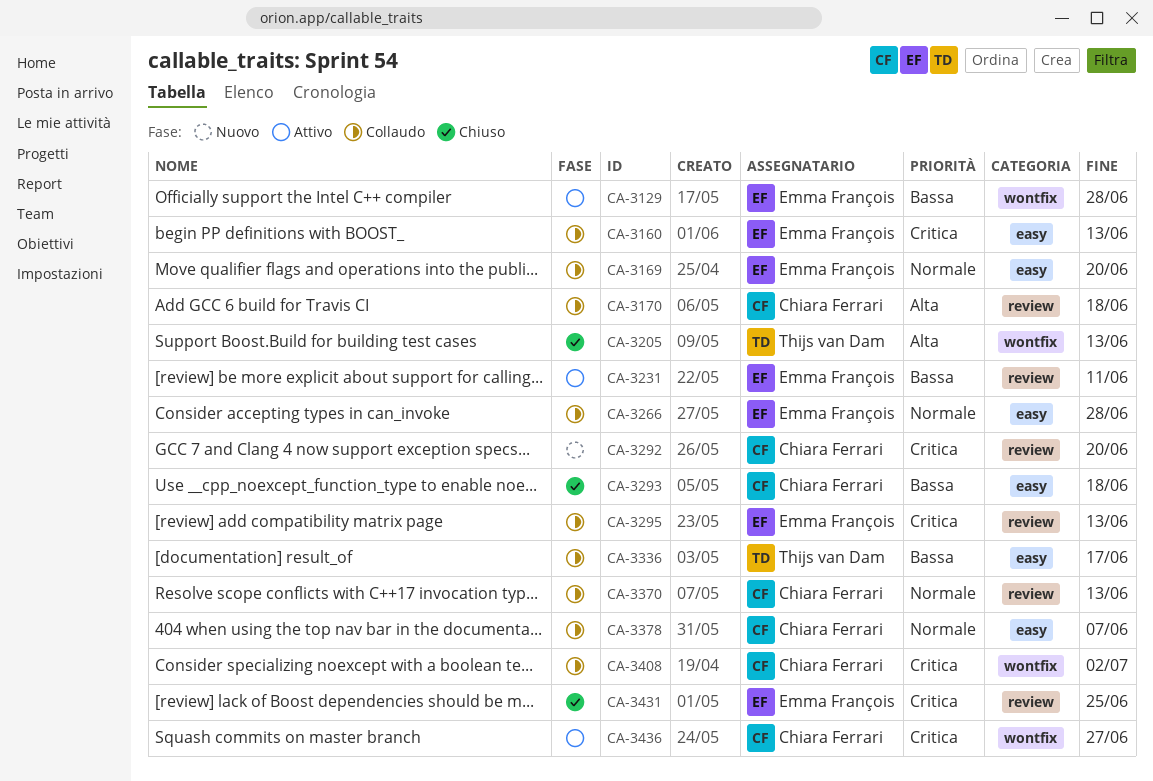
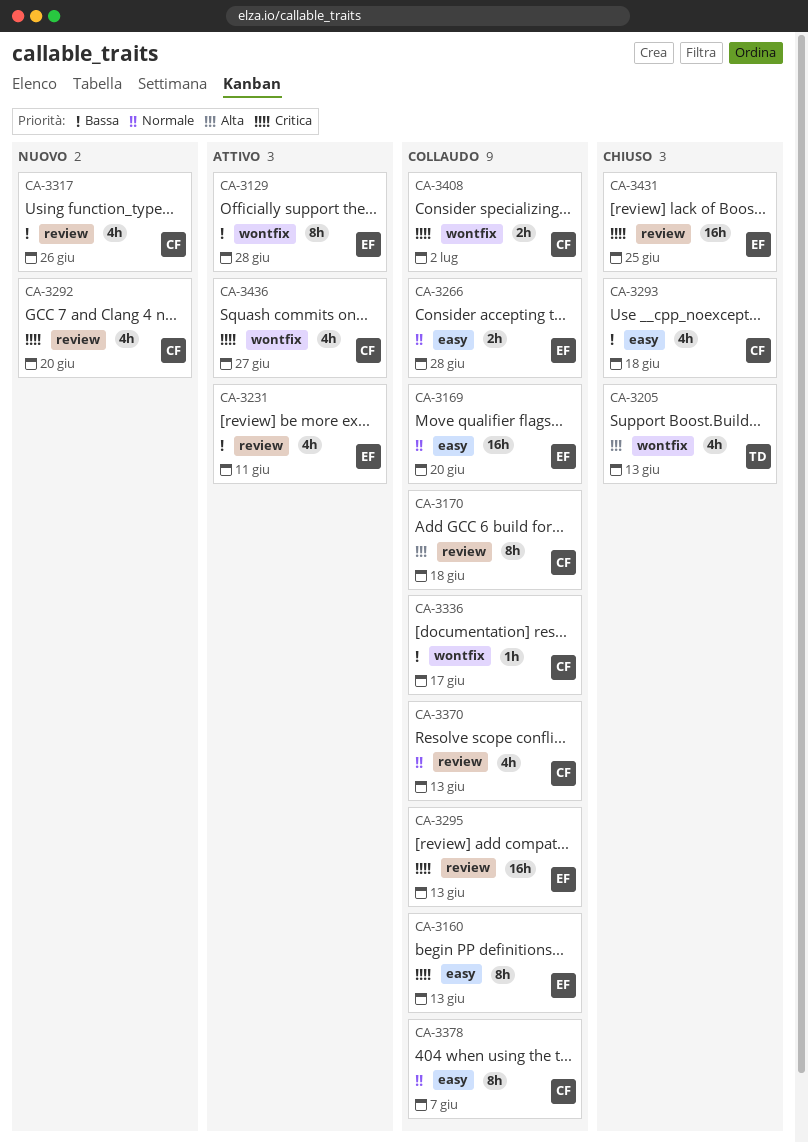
CA-3317: none -> present
CA-3336, owner: Thijs van Dam -> Chiara Ferrari
CA-3336, label: easy -> wontfix

